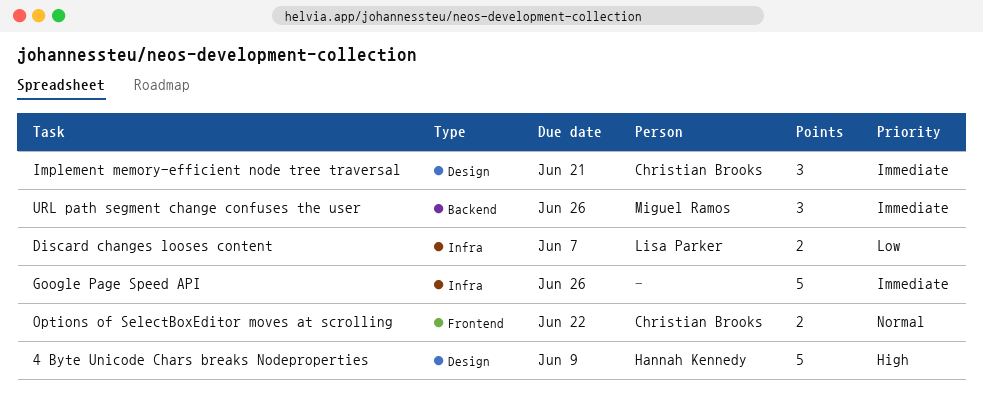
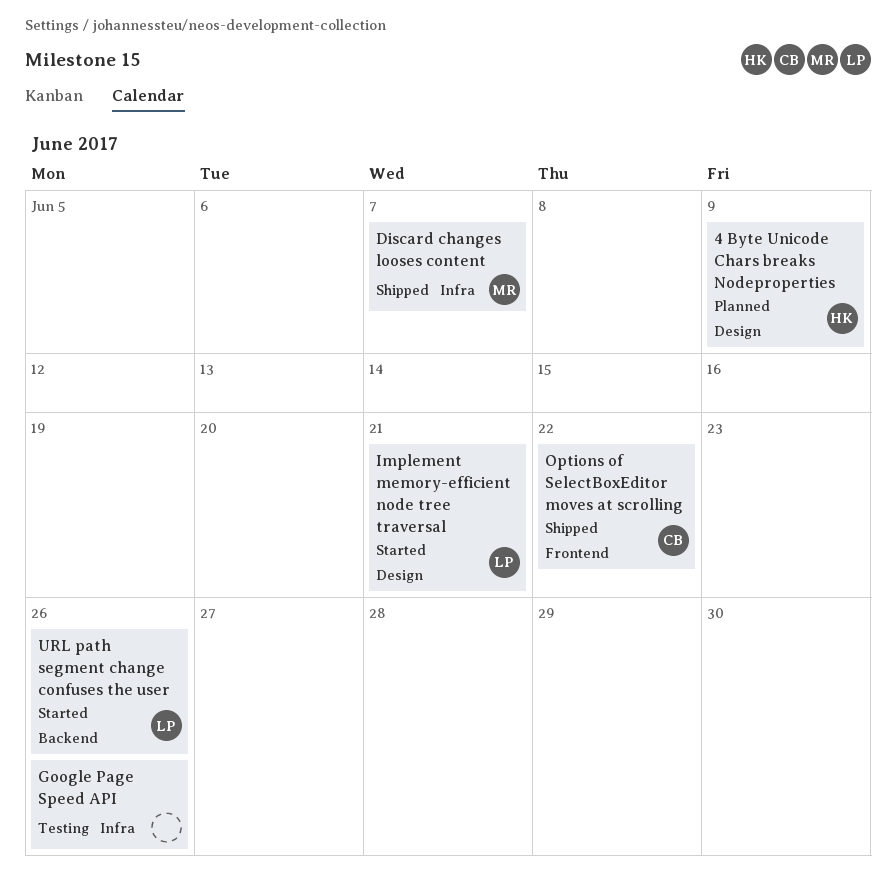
Discard changes looses content, owner: Lisa Parker -> Miguel Ramos
Implement memory-efficient node tree traversal, owner: Christian Brooks -> Lisa Parker
URL path segment change confuses the user, owner: Miguel Ramos -> Lisa Parker

